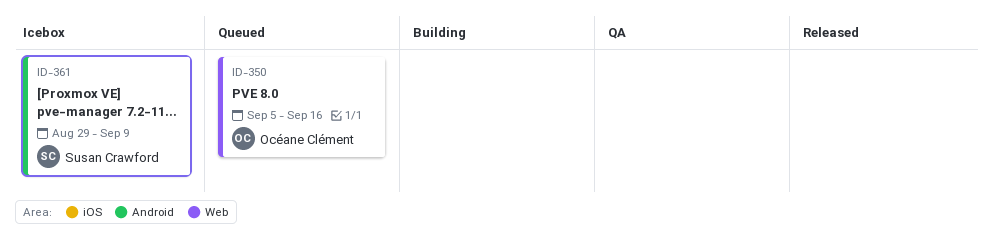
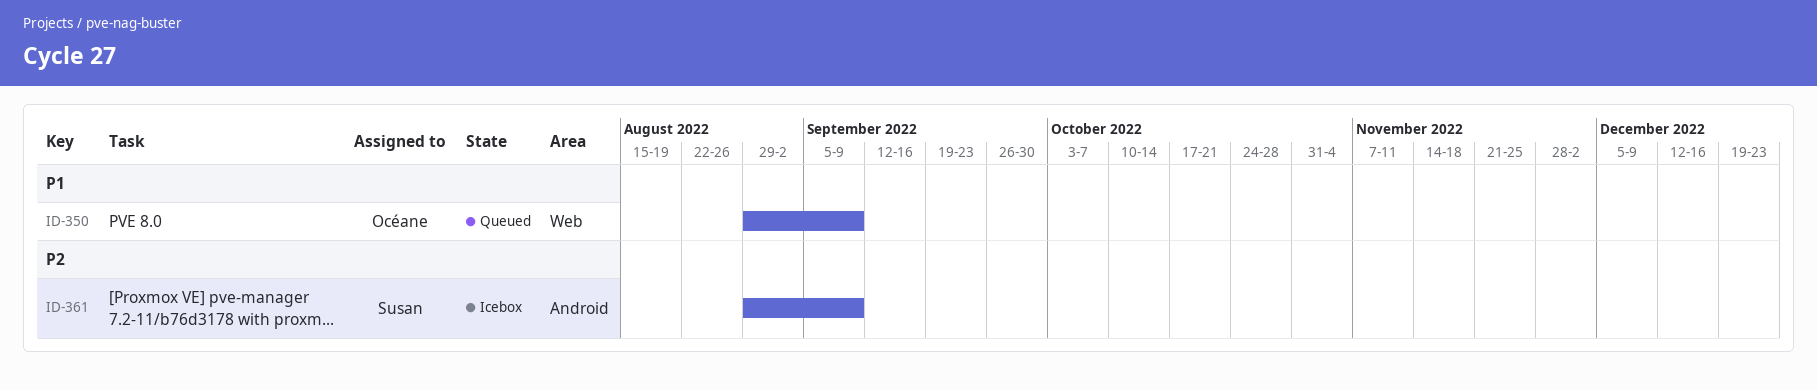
ID-350, start: Sep 5 -> Aug 29
ID-350, due: Sep 16 -> Sep 9

